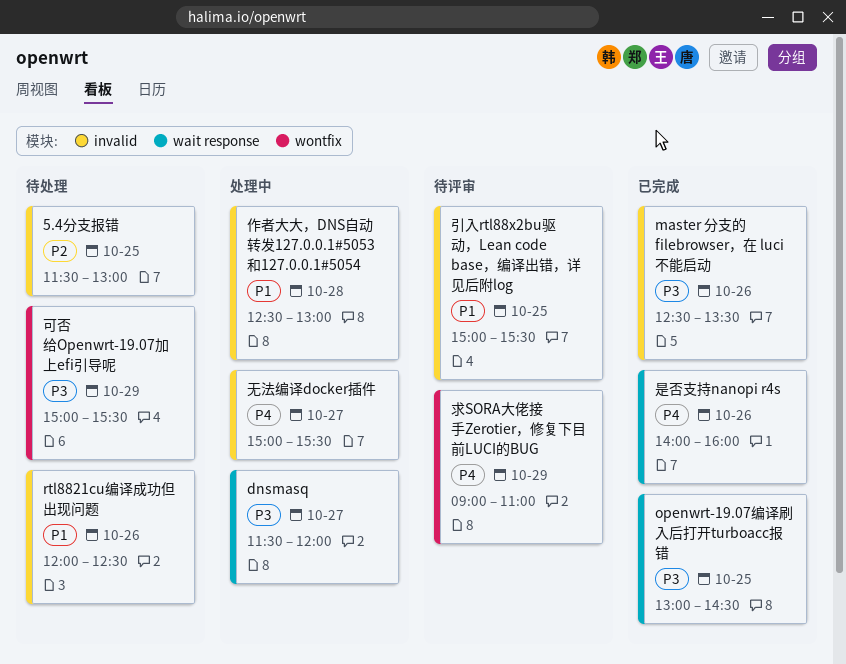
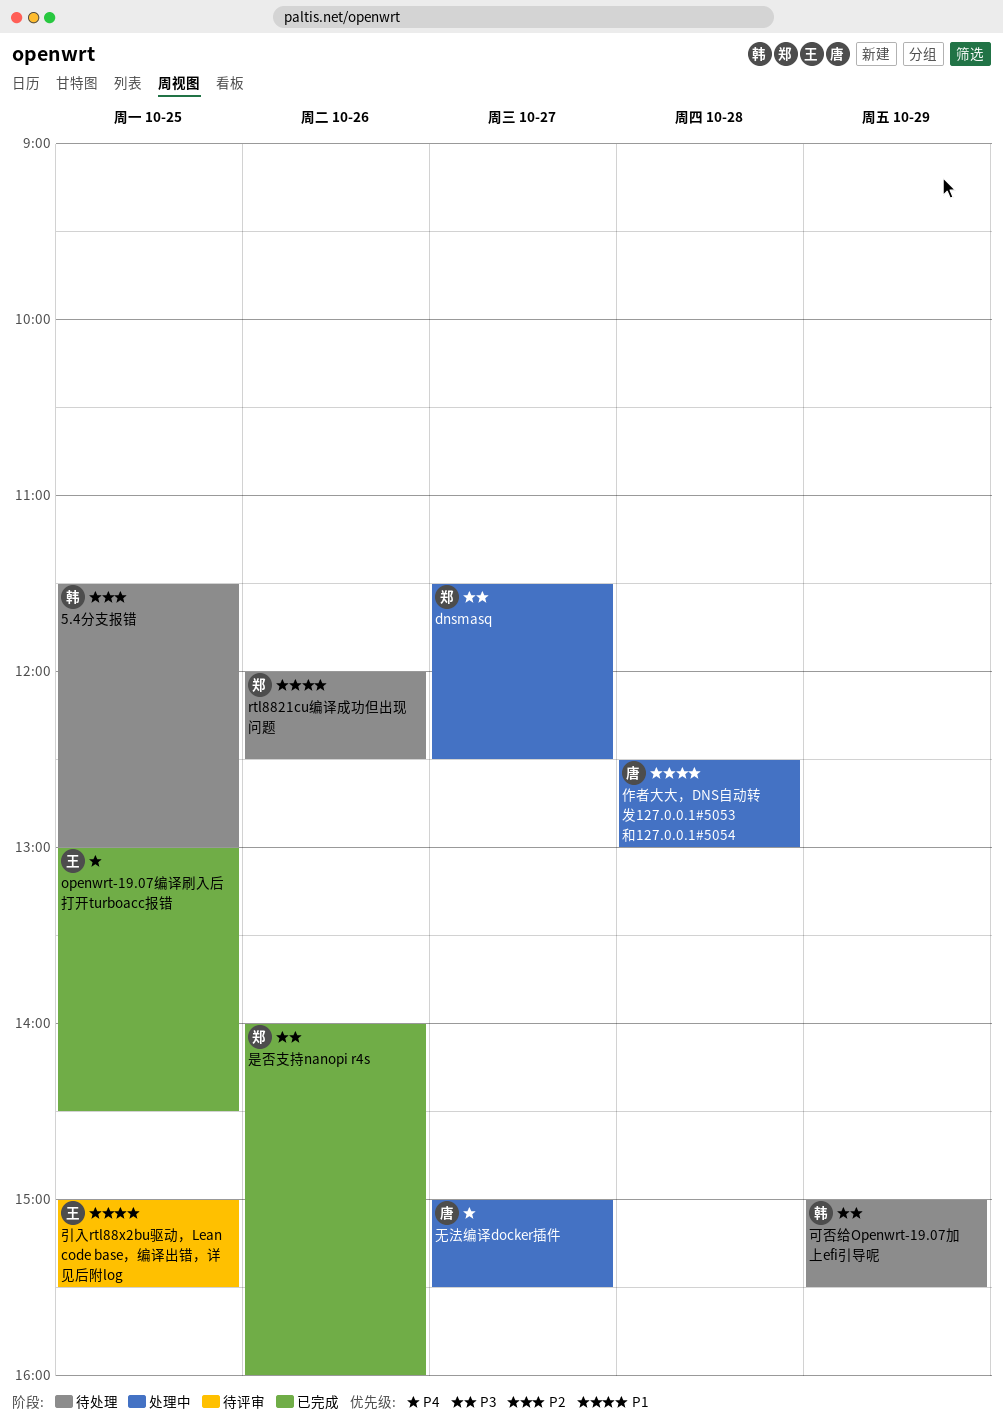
dnsmasq, ends: 12:00 -> 12:30
master 分支的 filebrowser，在 luci 不能启动: present -> none
openwrt-19.07编译刷入后打开turboacc报错, priority: P3 -> P4
是否支持nanopi r4s, priority: P4 -> P3
求SORA大佬接手Zerotier，修复下目前LUCI的BUG: present -> none

